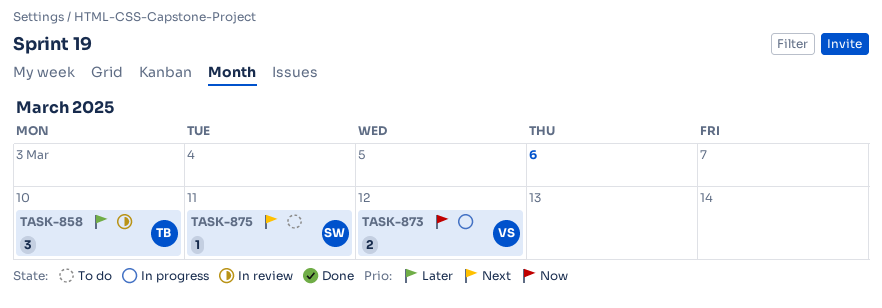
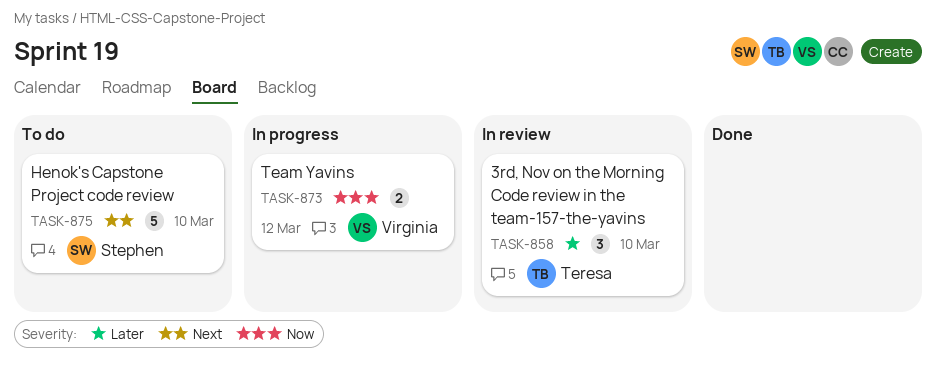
TASK-875, estimate: 1 -> 5
TASK-875, due: Mar 11 -> Mar 10

